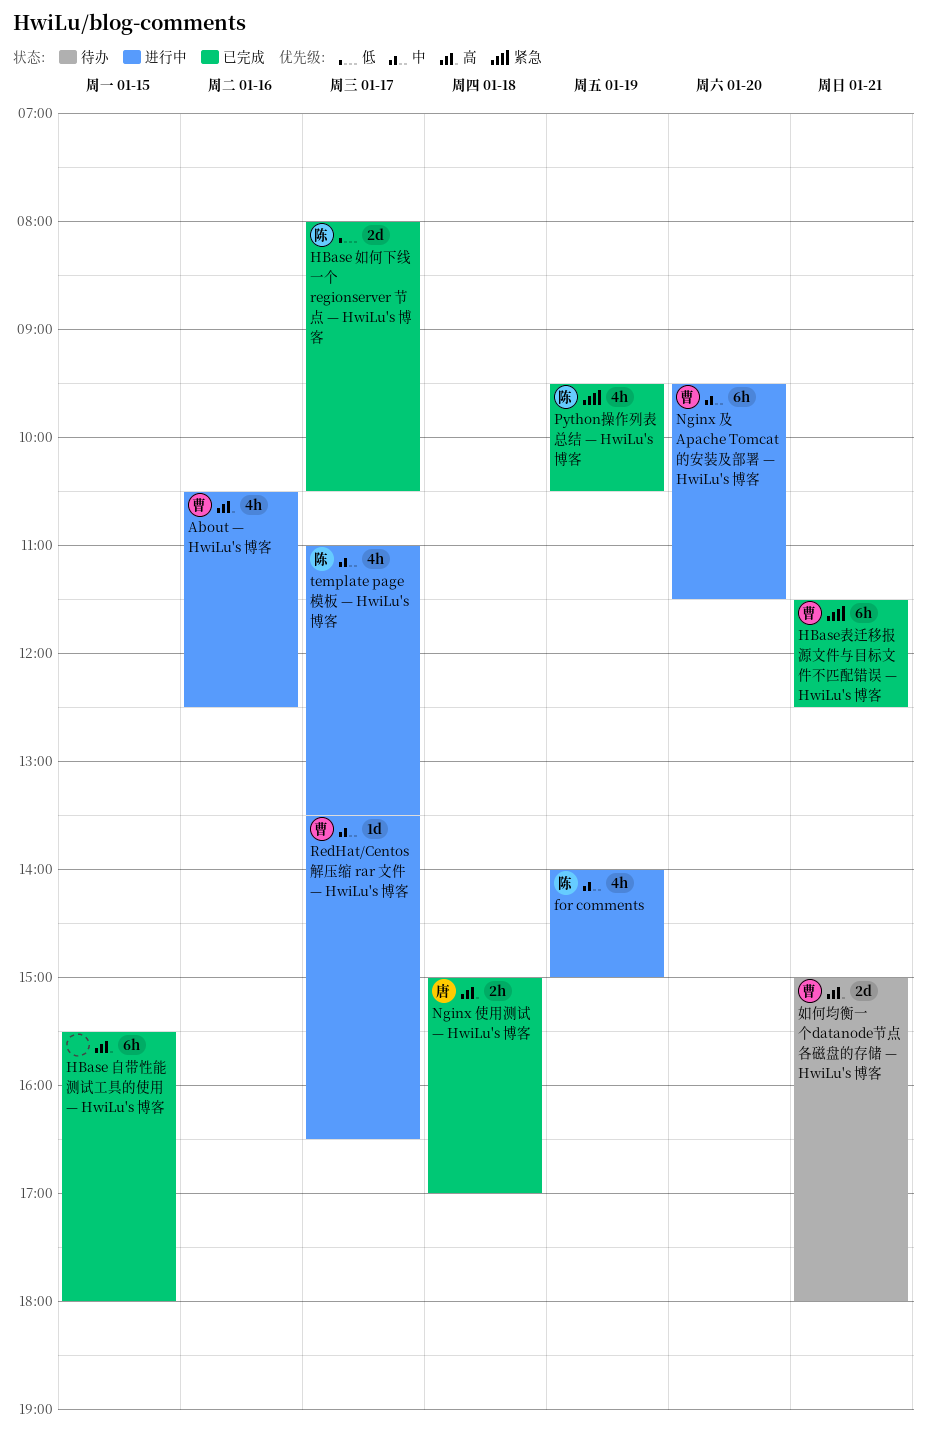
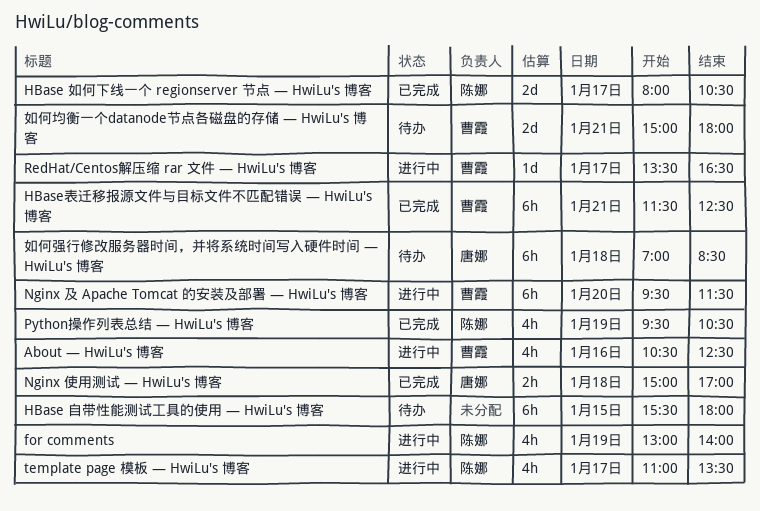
for comments, begins: 14:00 -> 13:00
for comments, ends: 15:00 -> 14:00
HBase 自带性能测试工具的使用 — HwiLu's 博客, status: 已完成 -> 待办
如何强行修改服务器时间，并将系统时间写入硬件时间 — HwiLu's 博客: none -> present

